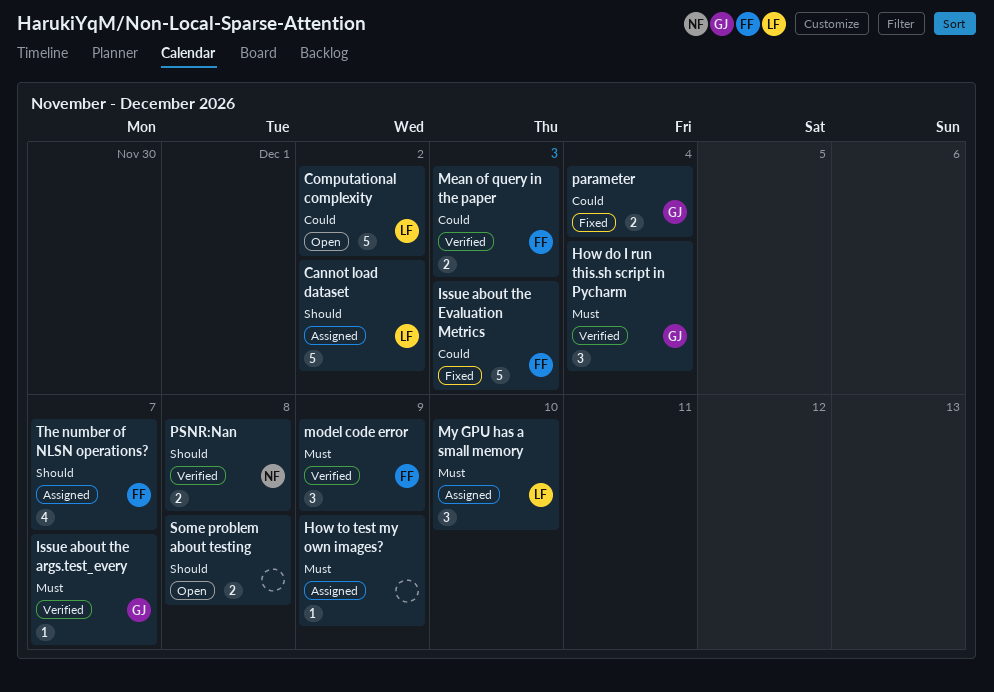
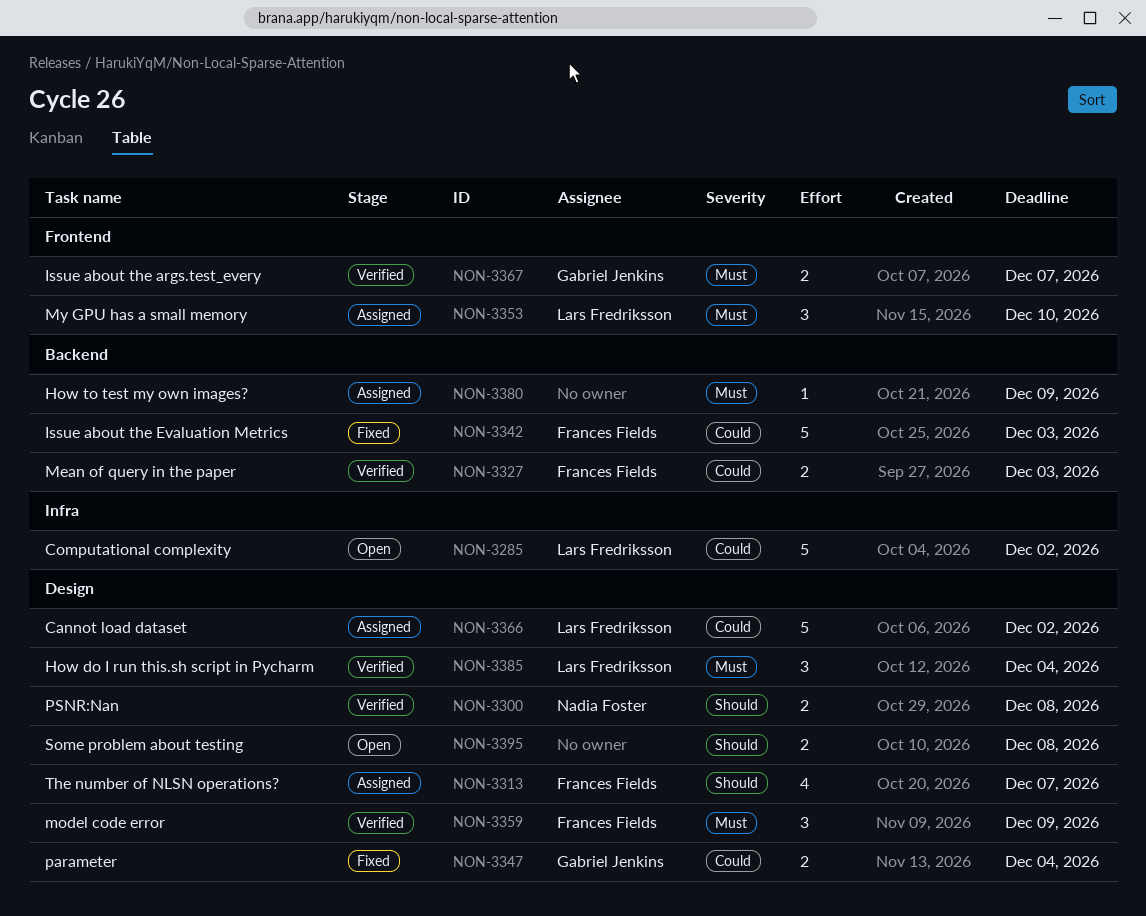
Cannot load dataset, priority: Should -> Could
How do I run this.sh script in Pycharm, owner: Gabriel Jenkins -> Lars Fredriksson
Issue about the args.test_every, estimate: 1 -> 2

